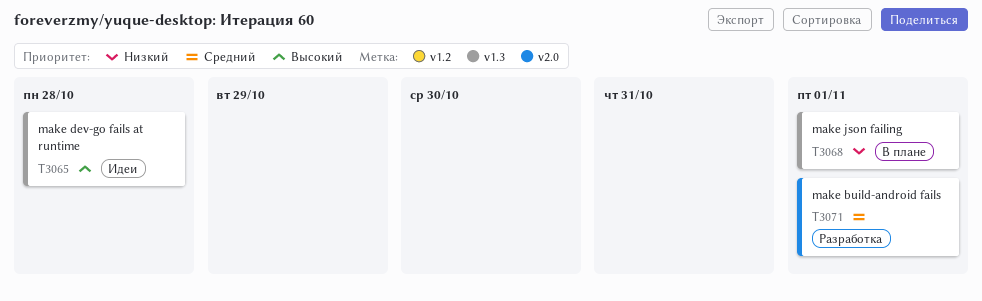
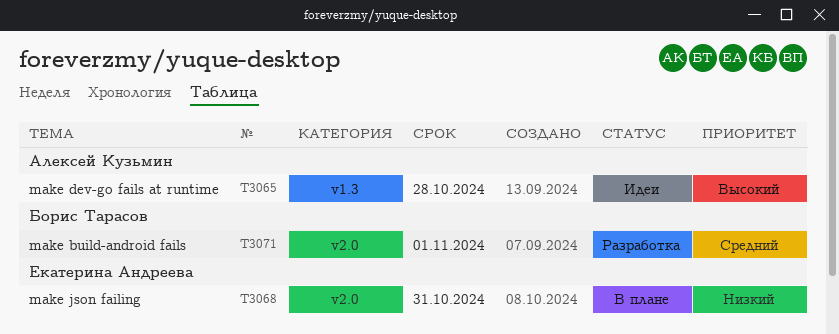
T3068, label: v1.3 -> v2.0
T3068, due: Nov 1 -> Oct 31

